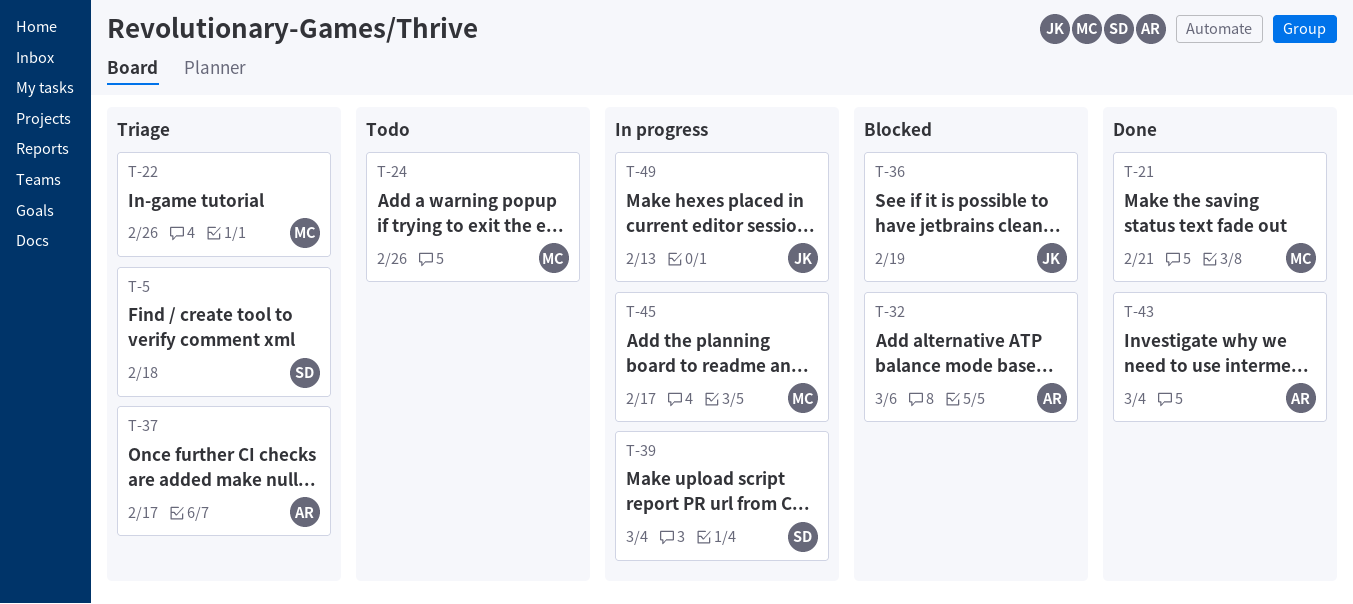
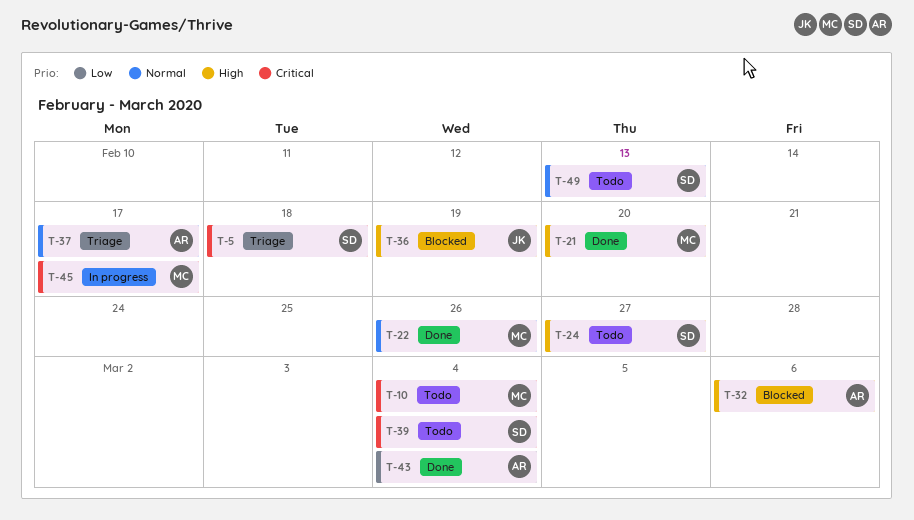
T-10: none -> present
T-21, due: Feb 21 -> Feb 20
T-22, status: Triage -> Done
T-24, owner: MC -> SD
T-24, due: Feb 26 -> Feb 27
T-39, status: In progress -> Todo
T-49, status: In progress -> Todo
T-49, owner: JK -> SD

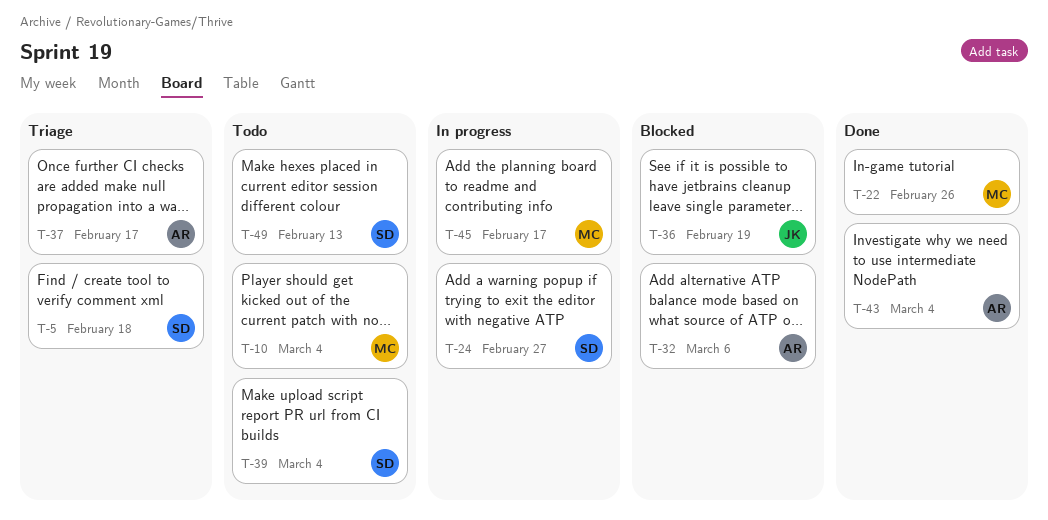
T-21: present -> none
T-24, status: Todo -> In progress

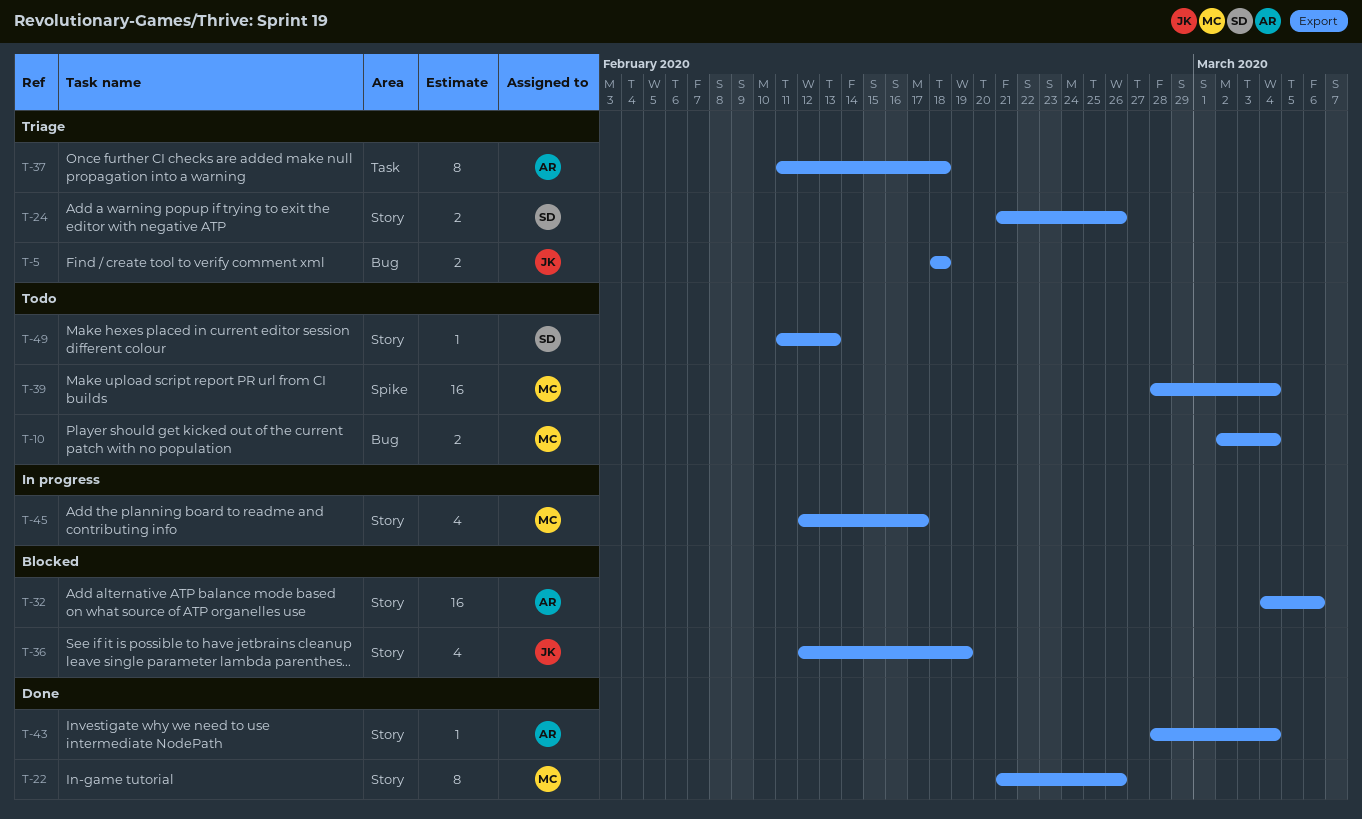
T-5, owner: SD -> JK
T-24, status: In progress -> Triage
T-24, due: Feb 27 -> Feb 26
T-37, due: Feb 17 -> Feb 18
T-39, owner: SD -> MC

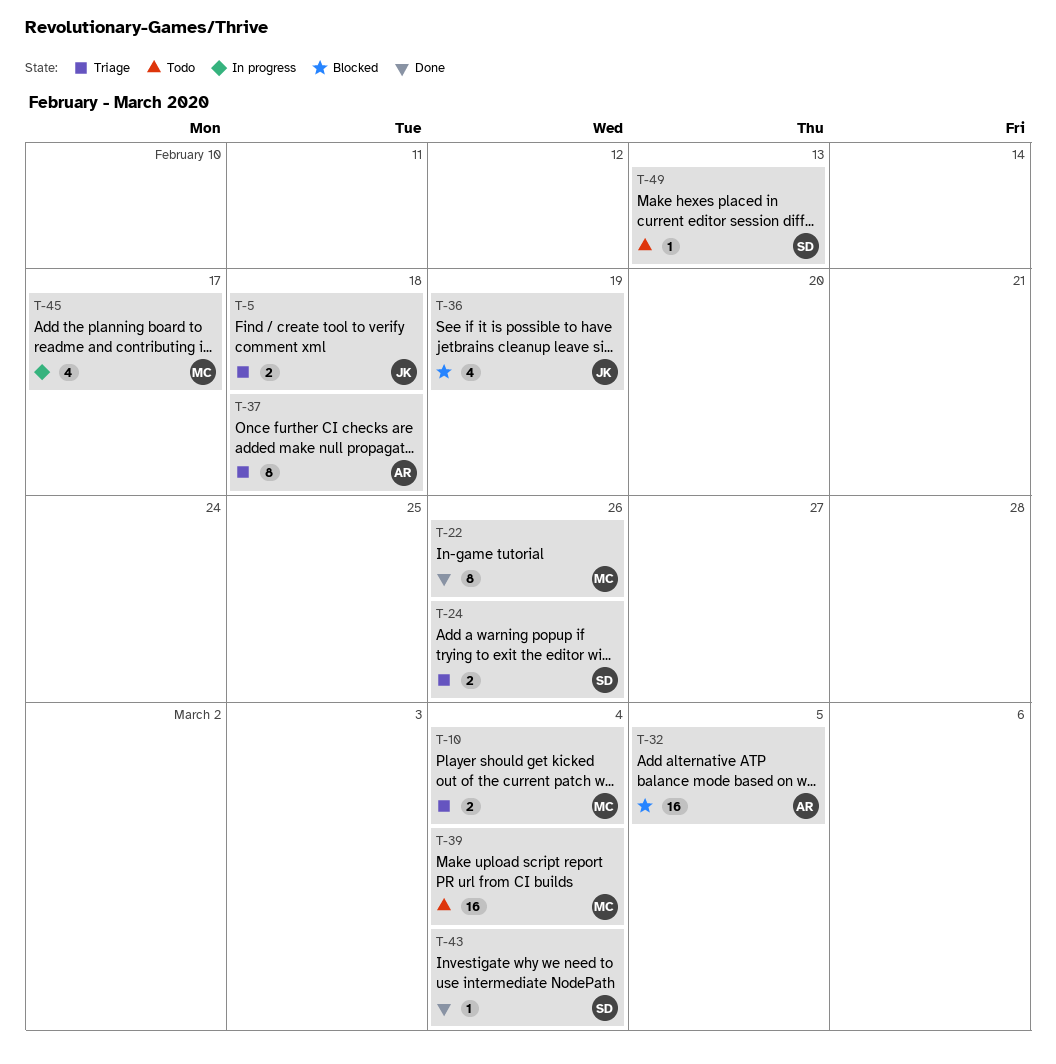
T-10, status: Todo -> Triage
T-32, due: Mar 6 -> Mar 5
T-43, owner: AR -> SD

